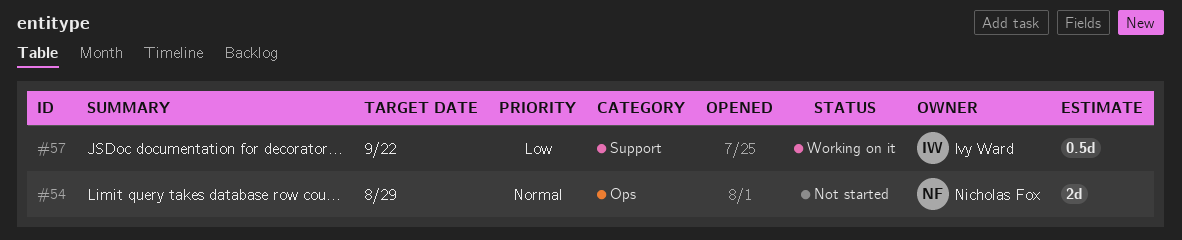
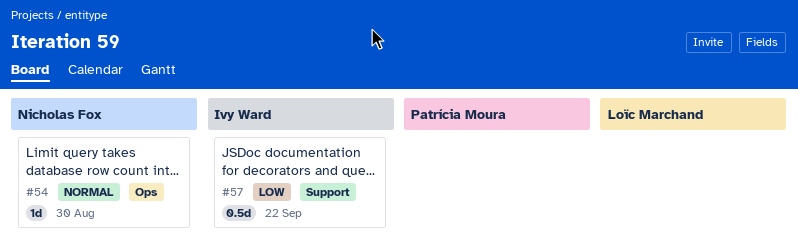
#54, estimate: 2d -> 1d
#54, due: Aug 29 -> Aug 30

